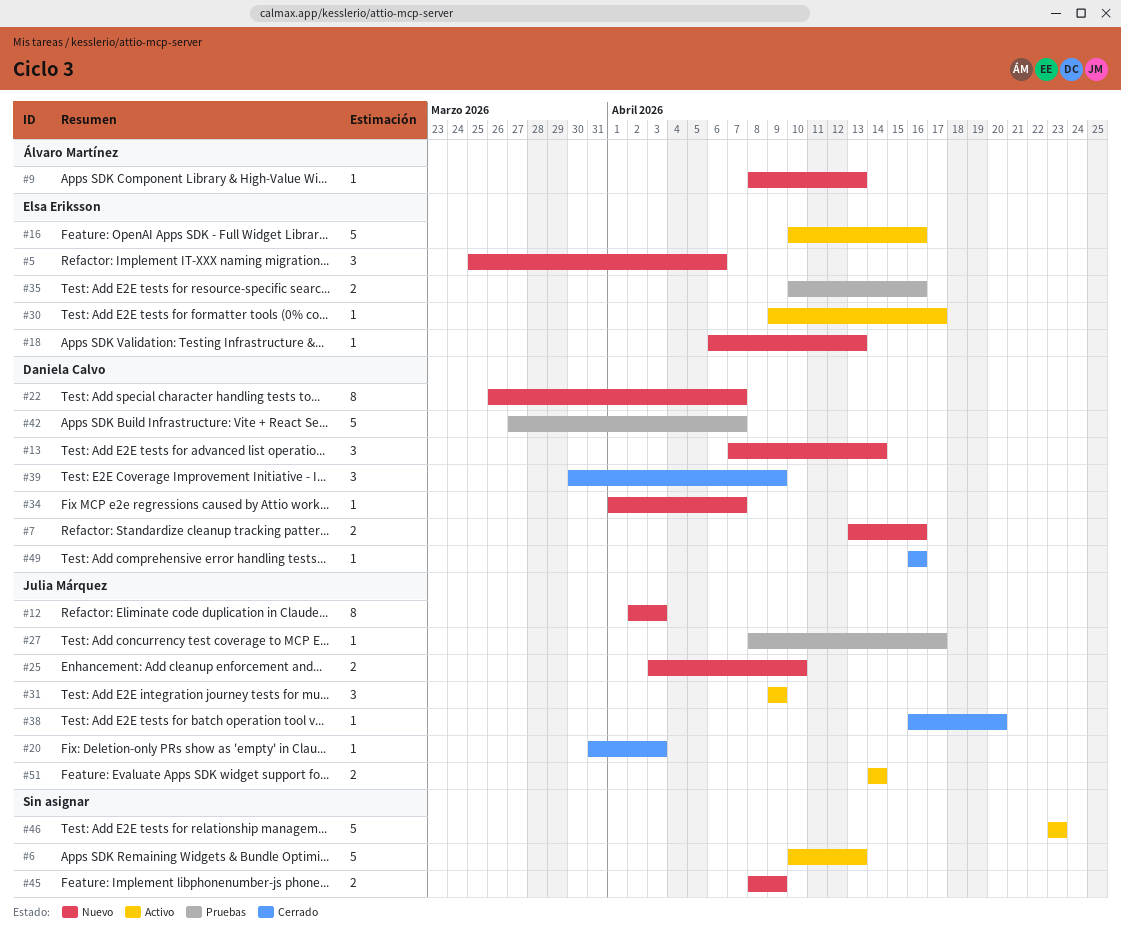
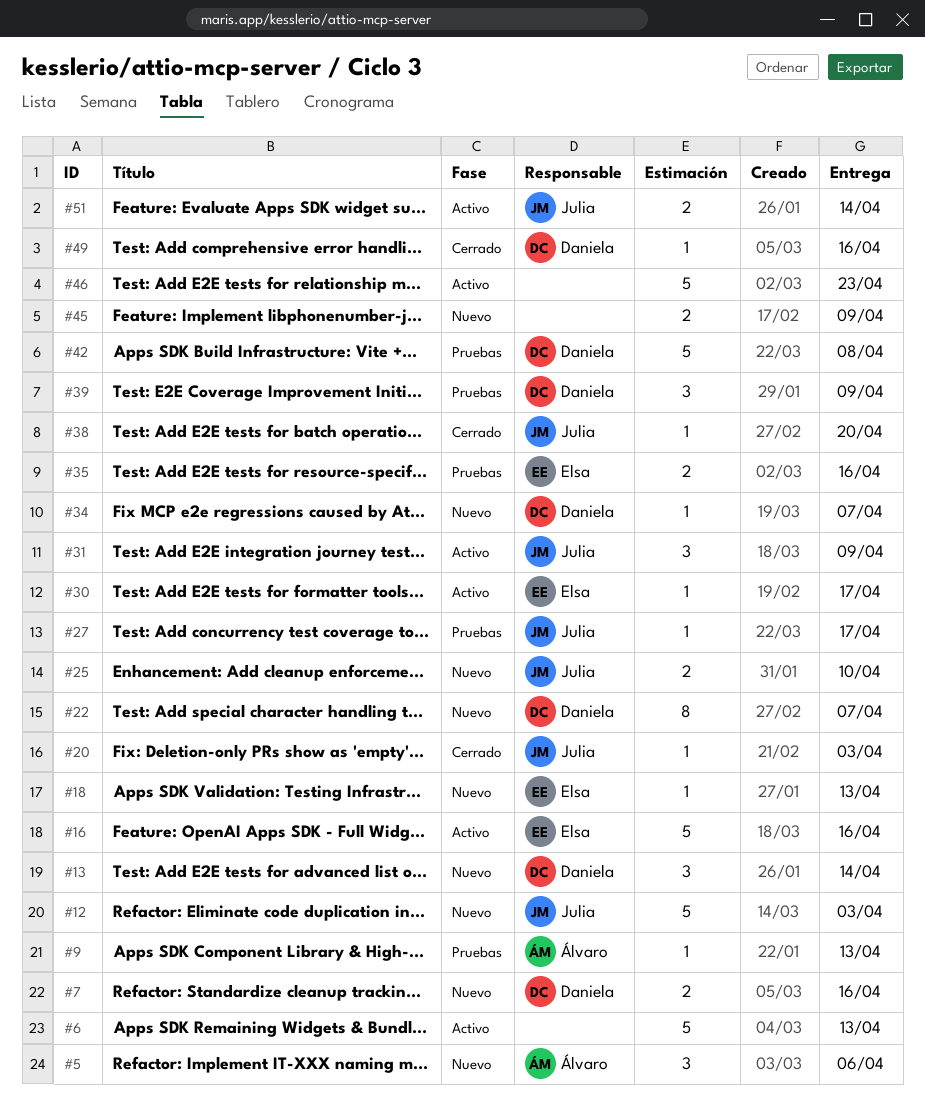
#5, owner: Elsa Eriksson -> Álvaro Martínez
#9, status: Nuevo -> Pruebas
#12, estimate: 8 -> 5
#39, status: Cerrado -> Pruebas
#42, due: Apr 7 -> Apr 8

